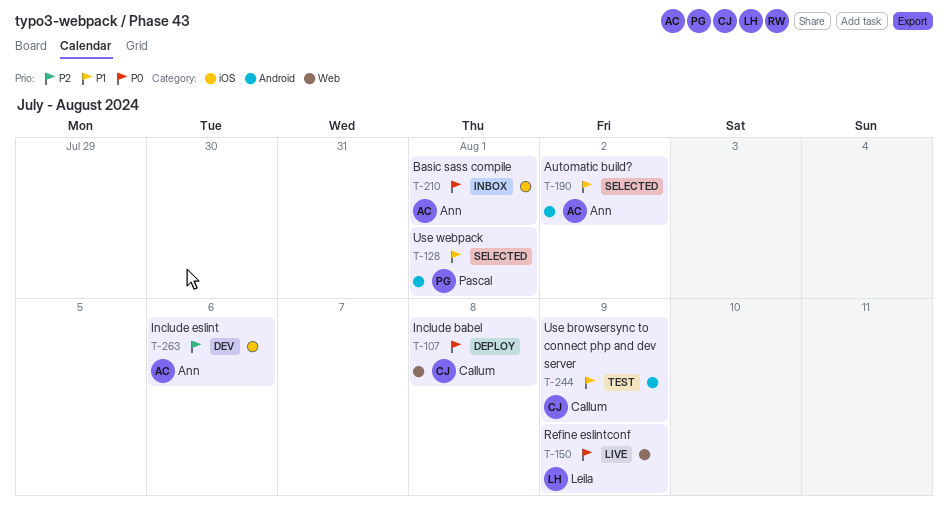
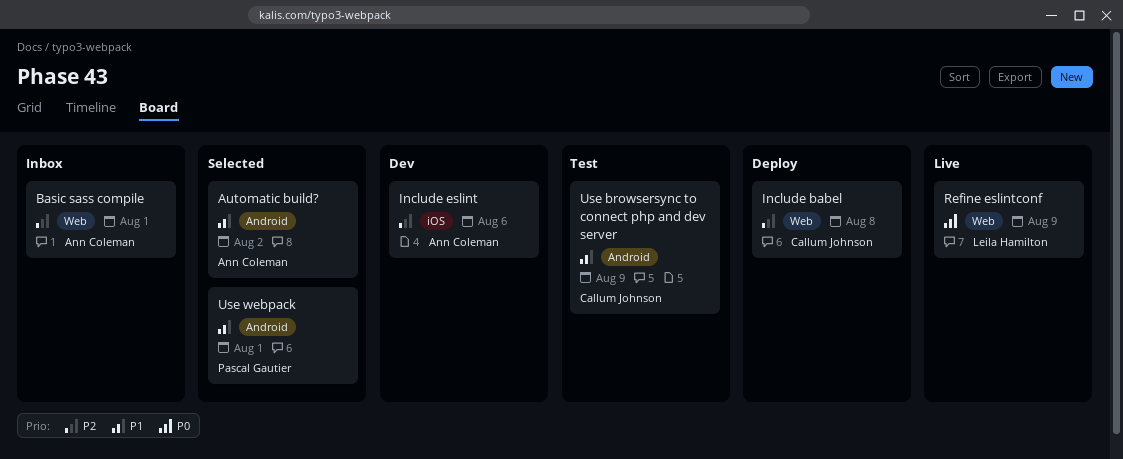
Basic sass compile, priority: P0 -> P2
Basic sass compile, label: iOS -> Web
Include babel, priority: P0 -> P2

